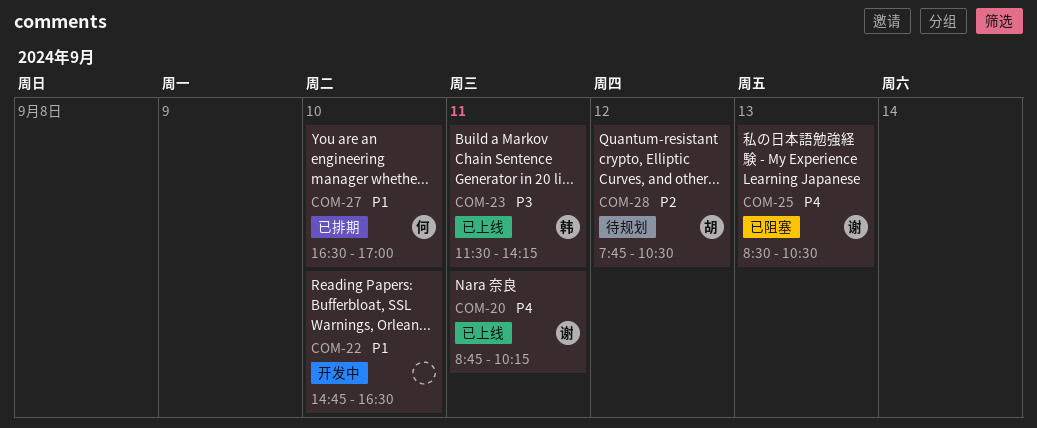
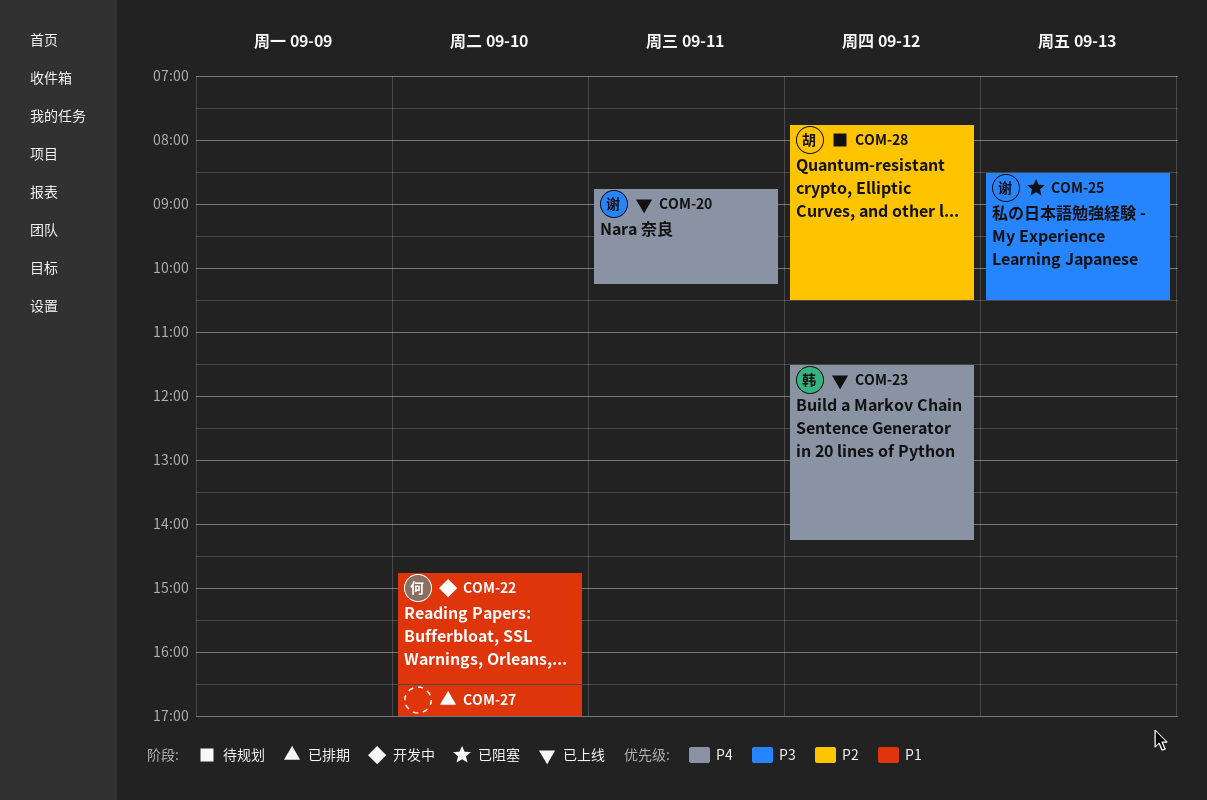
COM-22, owner: none -> 何
COM-23, priority: P3 -> P4
COM-23, day: Sep 11 -> Sep 12
COM-25, priority: P4 -> P3
COM-27, owner: 何 -> none

